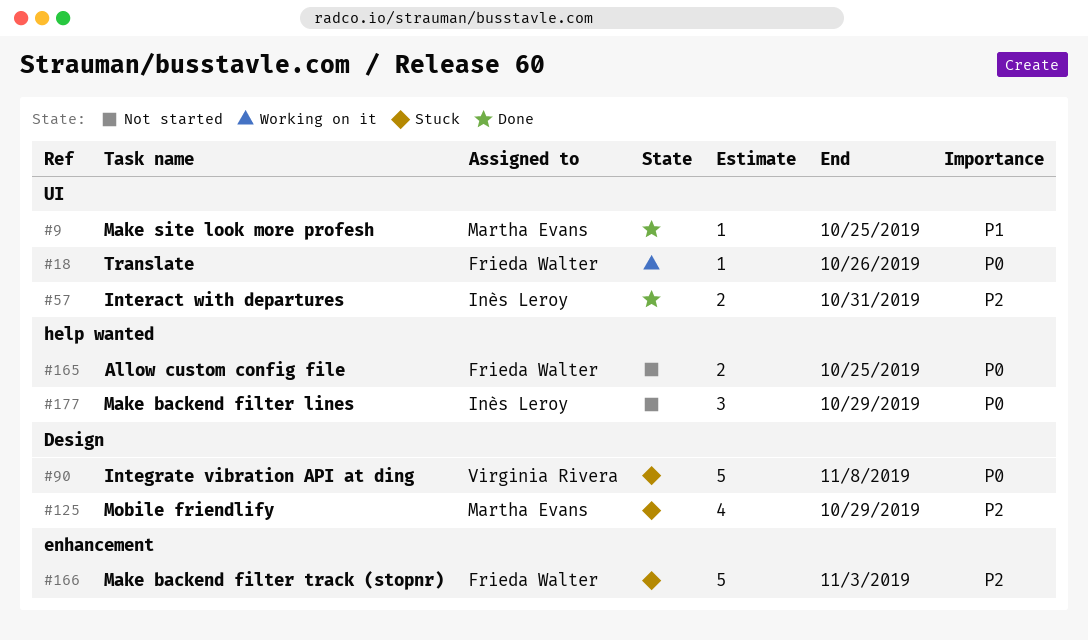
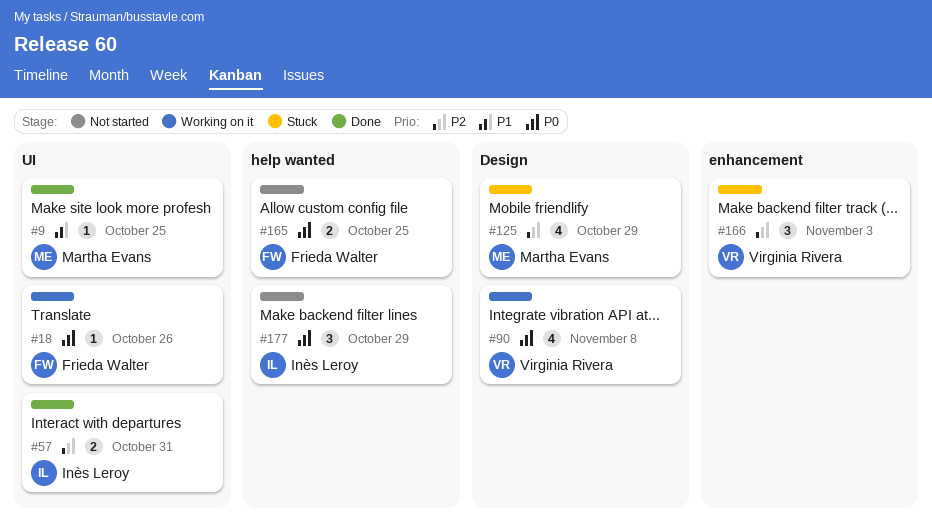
#90, status: Stuck -> Working on it
#90, estimate: 5 -> 4
#166, owner: Frieda Walter -> Virginia Rivera
#166, estimate: 5 -> 3

